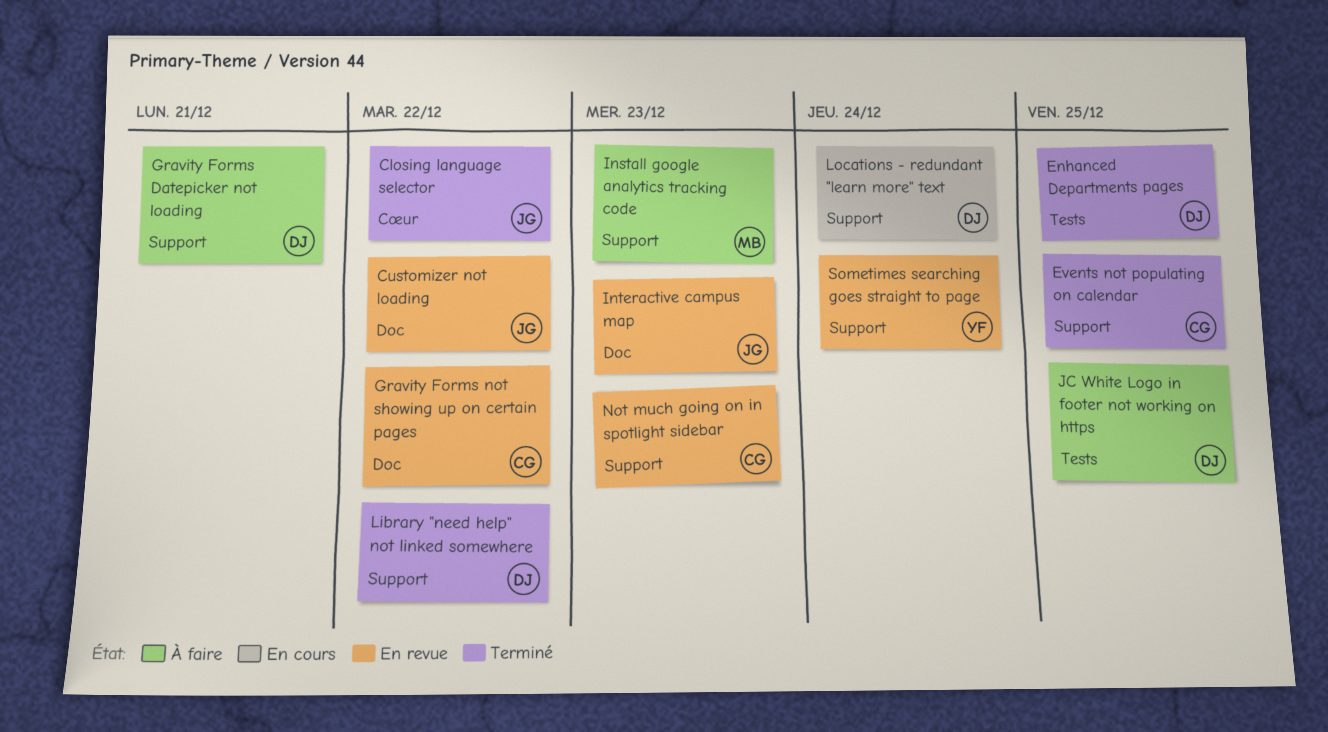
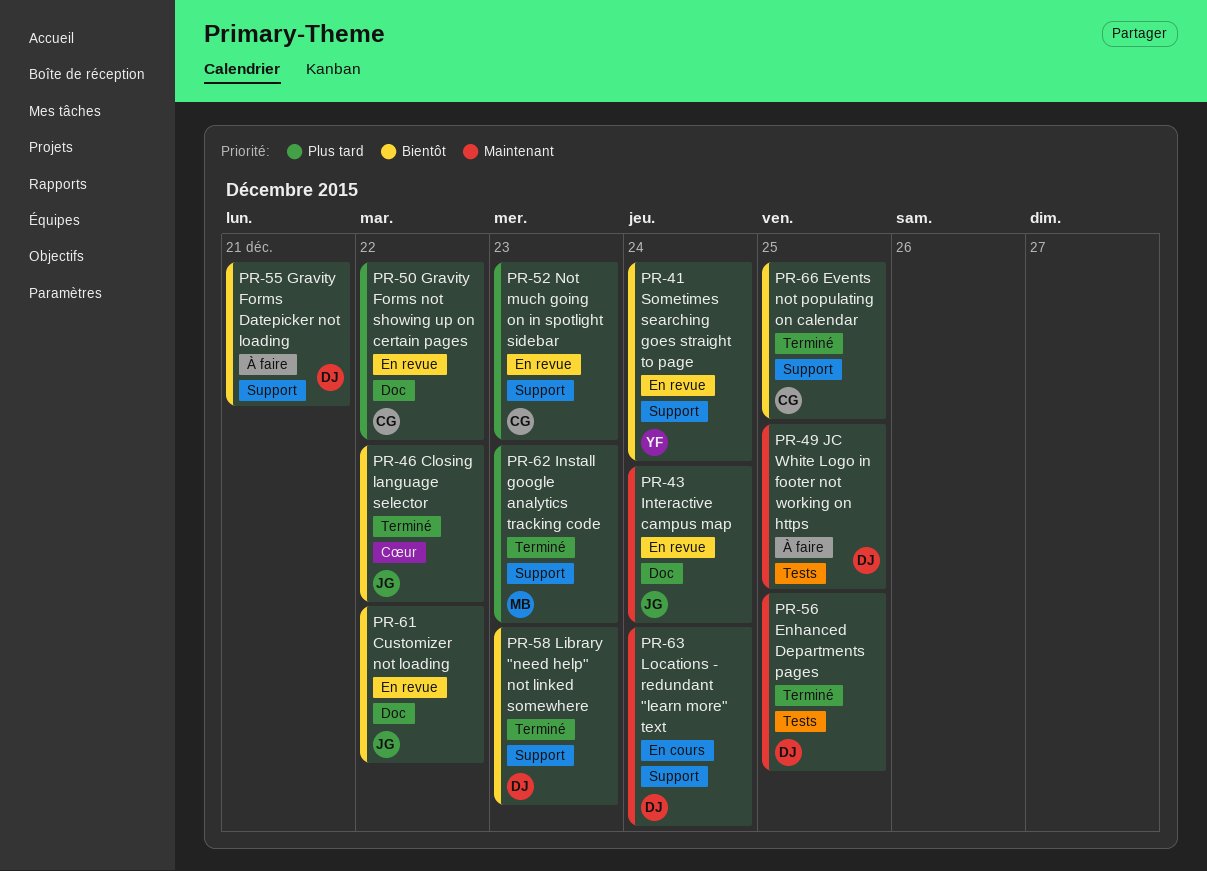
Install google analytics tracking code, status: À faire -> Terminé
Interactive campus map, due: Dec 23 -> Dec 24
Library "need help" not linked somewhere, due: Dec 22 -> Dec 23

